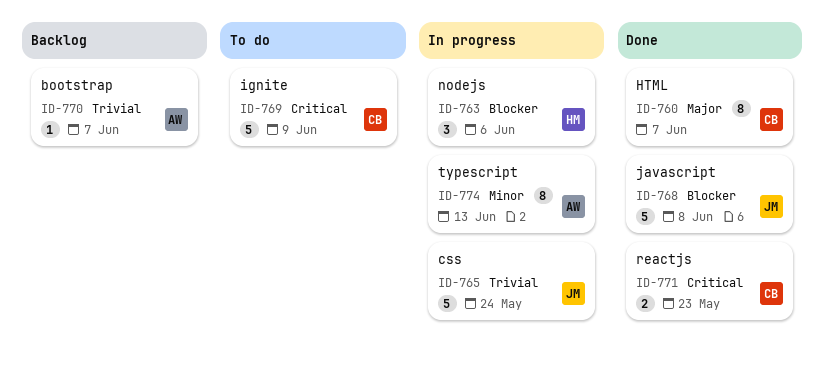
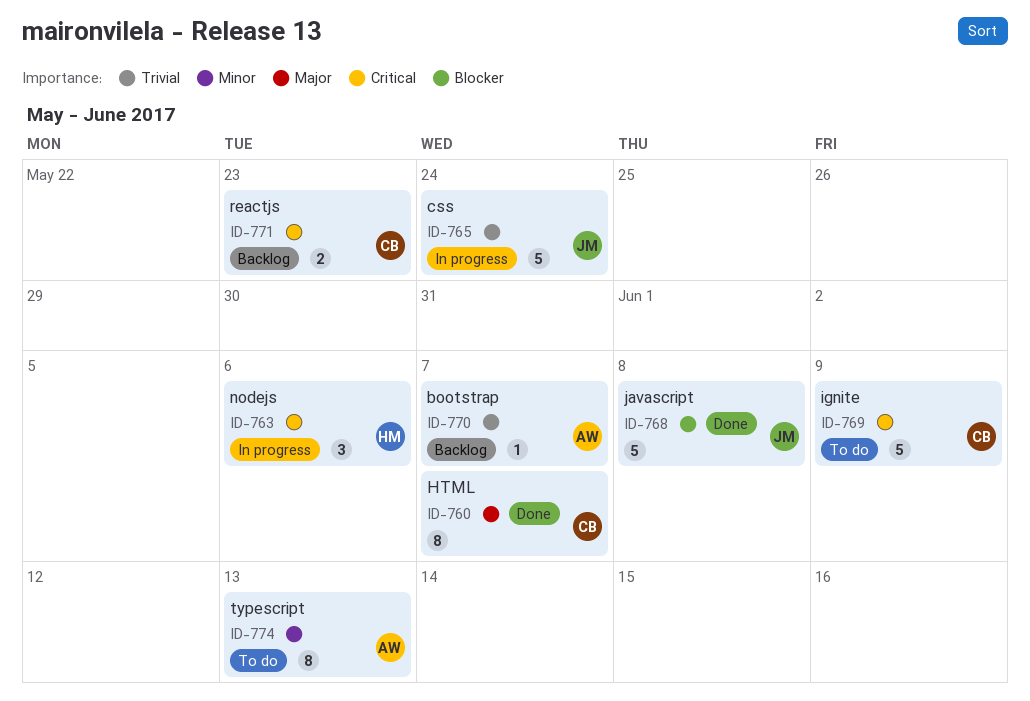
ID-763, priority: Blocker -> Critical
ID-771, status: Done -> Backlog
ID-774, status: In progress -> To do

